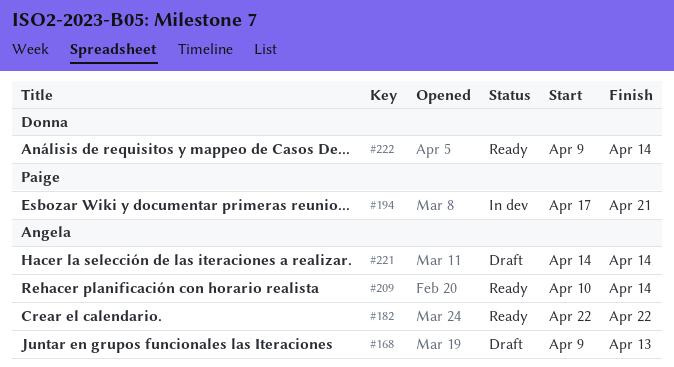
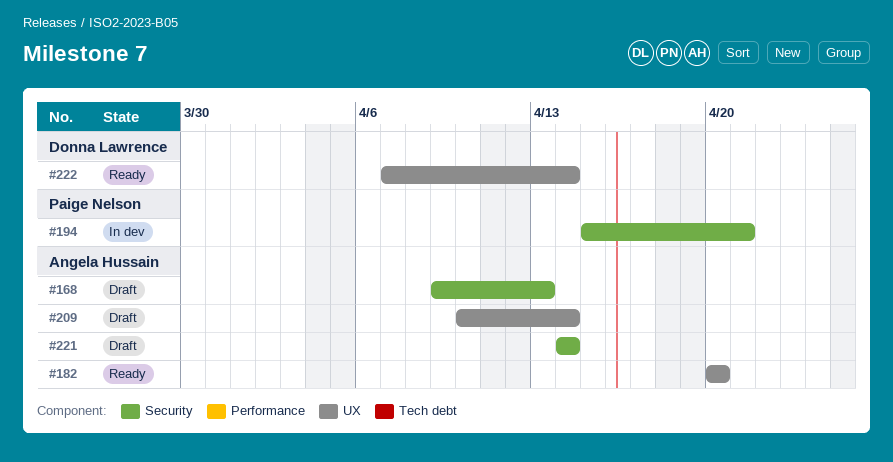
#182, start: Apr 22 -> Apr 20
#182, due: Apr 22 -> Apr 20
#194, start: Apr 17 -> Apr 15
#209, status: Ready -> Draft
#222, start: Apr 9 -> Apr 7

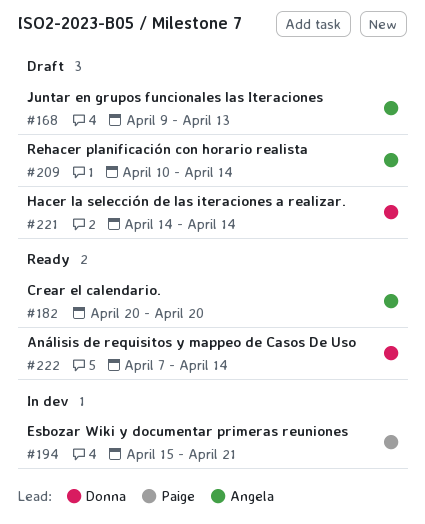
#221, owner: Angela Hussain -> Donna Lawrence

